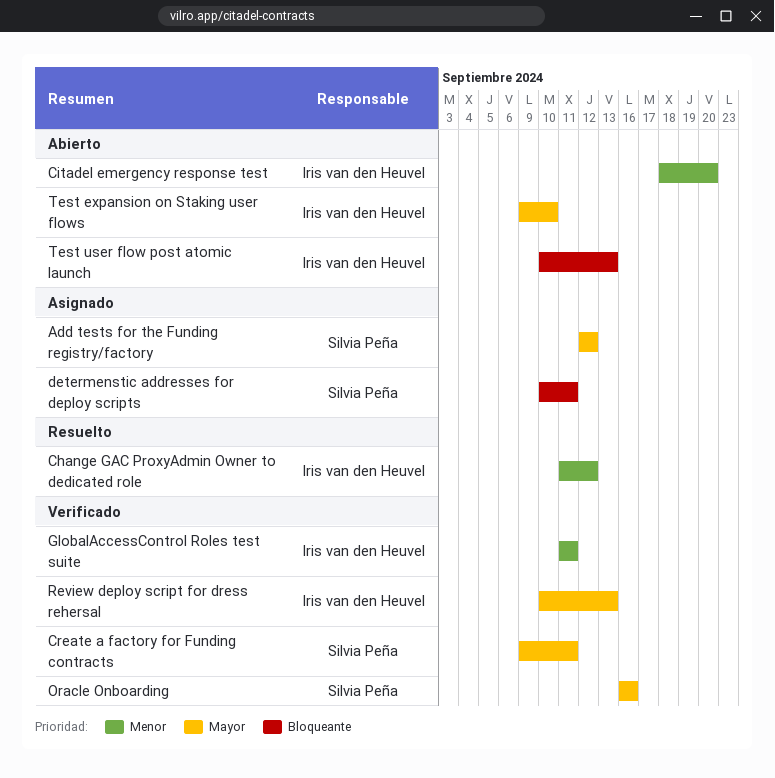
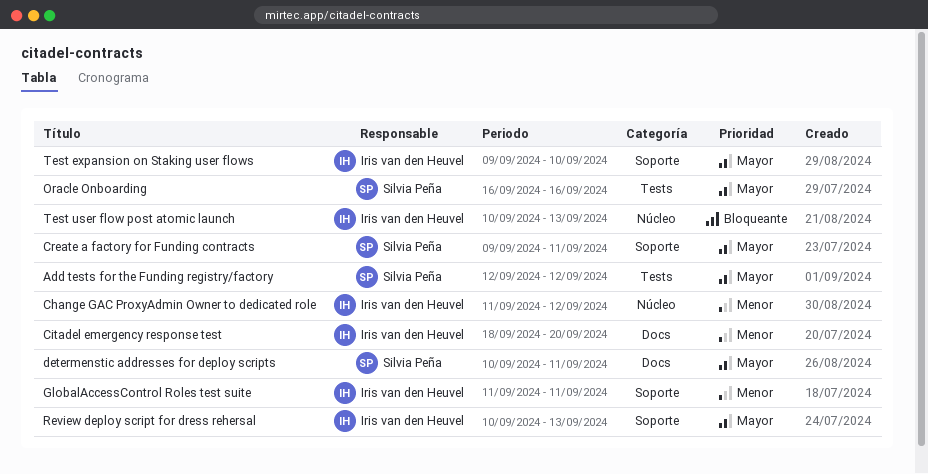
determenstic addresses for deploy scripts, priority: Bloqueante -> Mayor

